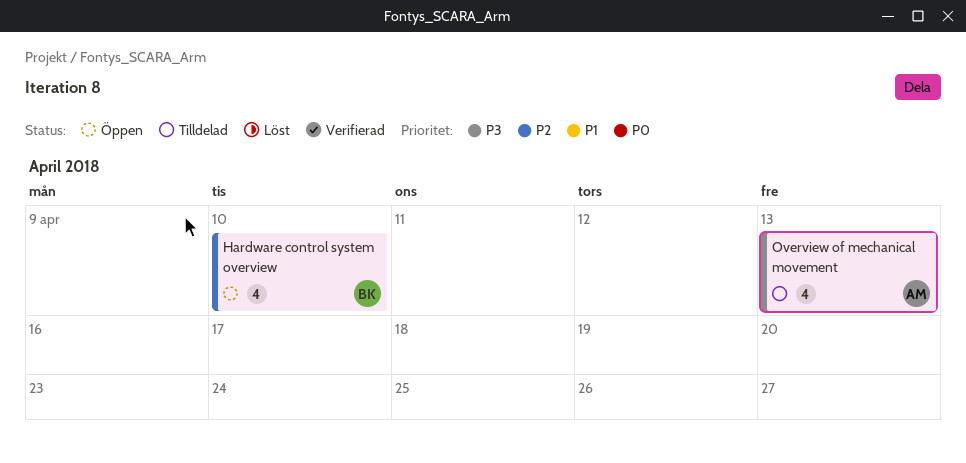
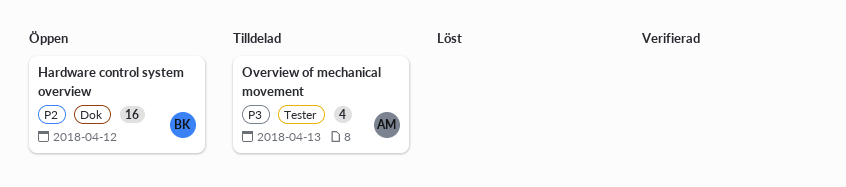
Hardware control system overview, estimate: 4 -> 16
Hardware control system overview, due: Apr 10 -> Apr 12

